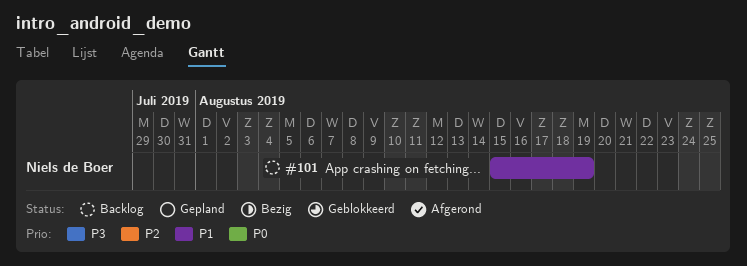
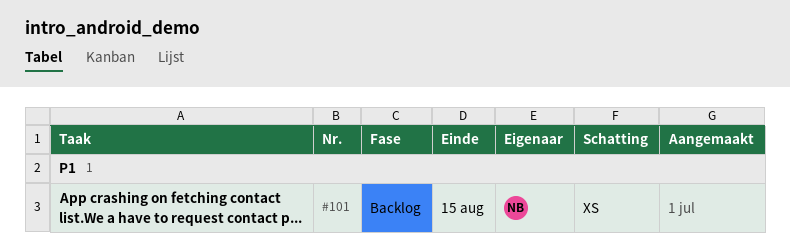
#101, due: Aug 19 -> Aug 15

